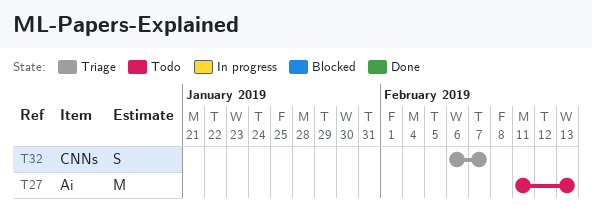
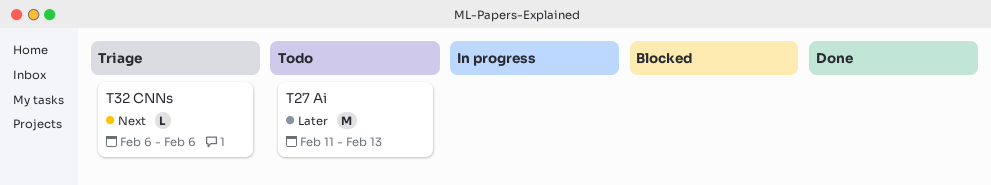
T32, estimate: S -> L
T32, due: Feb 7 -> Feb 6

